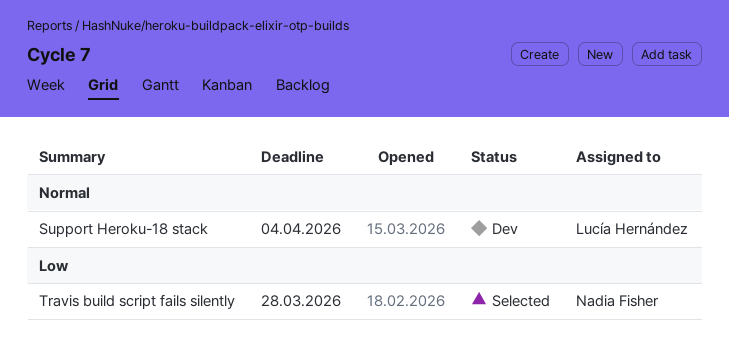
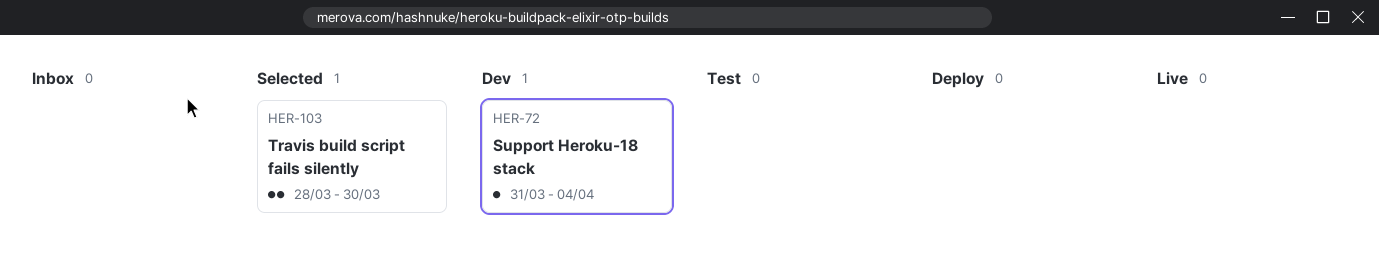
Travis build script fails silently, due: Mar 28 -> Mar 30

